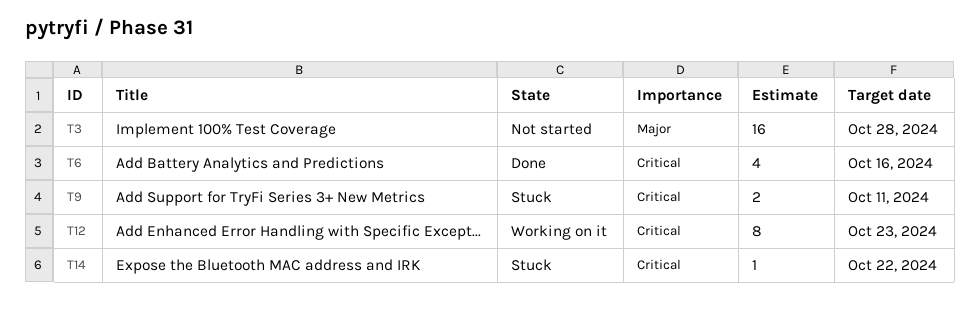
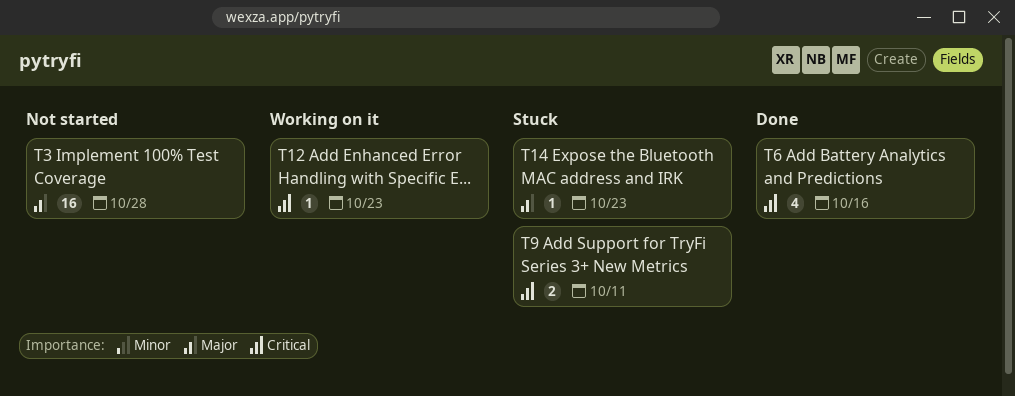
T12, estimate: 8 -> 1
T14, priority: Critical -> Major
T14, due: Oct 22 -> Oct 23

